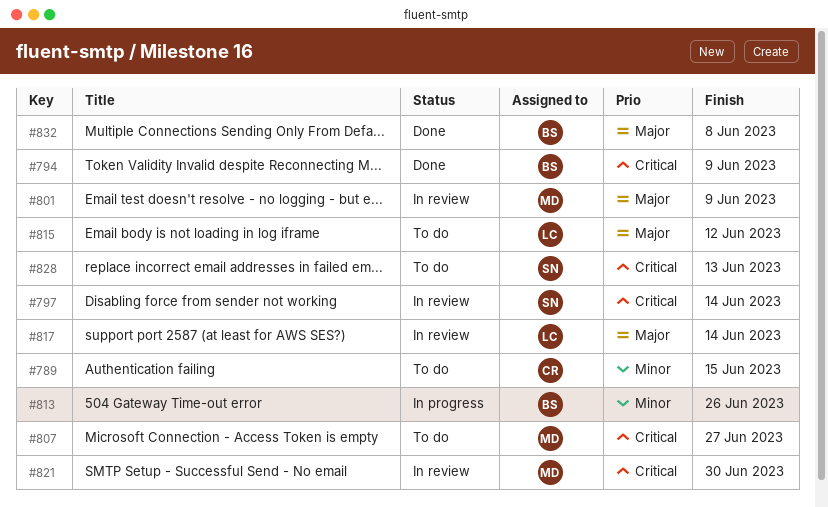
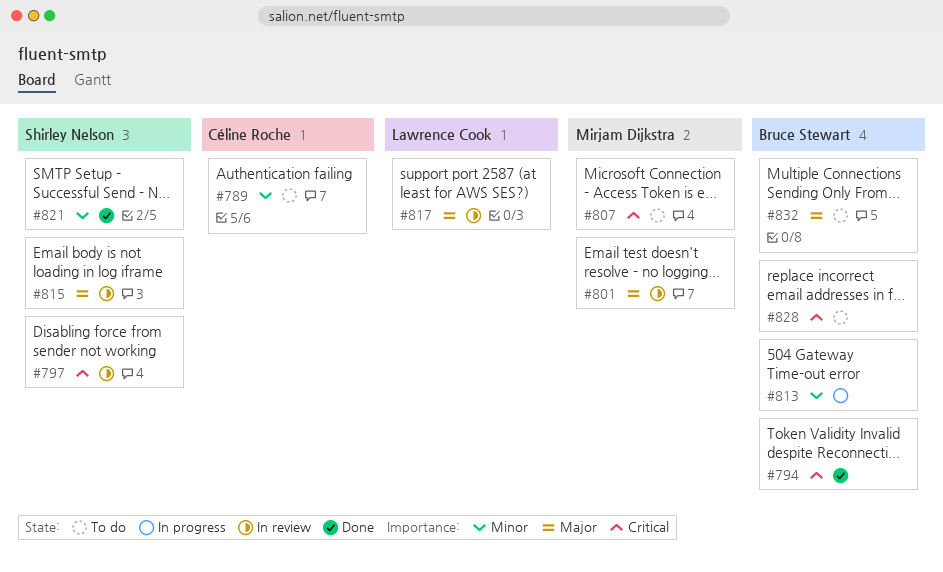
#815, status: To do -> In review
#815, owner: Lawrence Cook -> Shirley Nelson
#821, status: In review -> Done
#821, owner: Mirjam Dijkstra -> Shirley Nelson
#821, priority: Critical -> Minor
#828, owner: Shirley Nelson -> Bruce Stewart
#832, status: Done -> To do

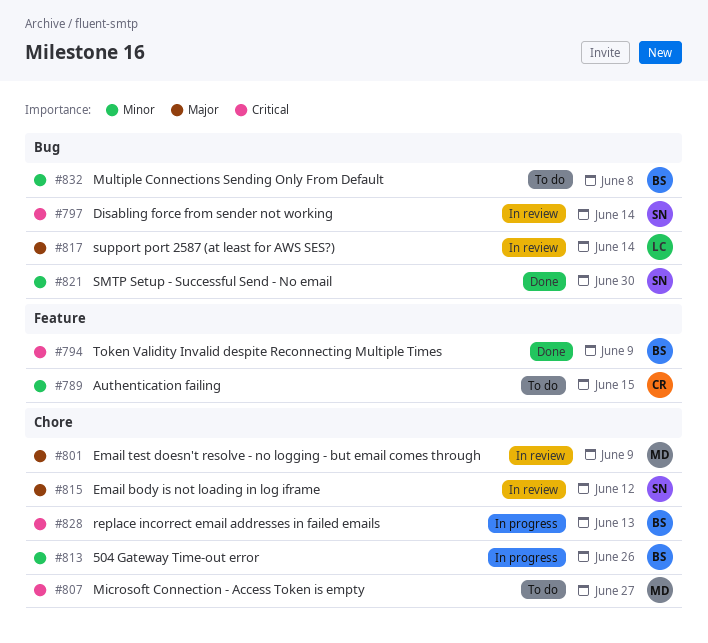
#828, status: To do -> In progress
#832, priority: Major -> Minor

